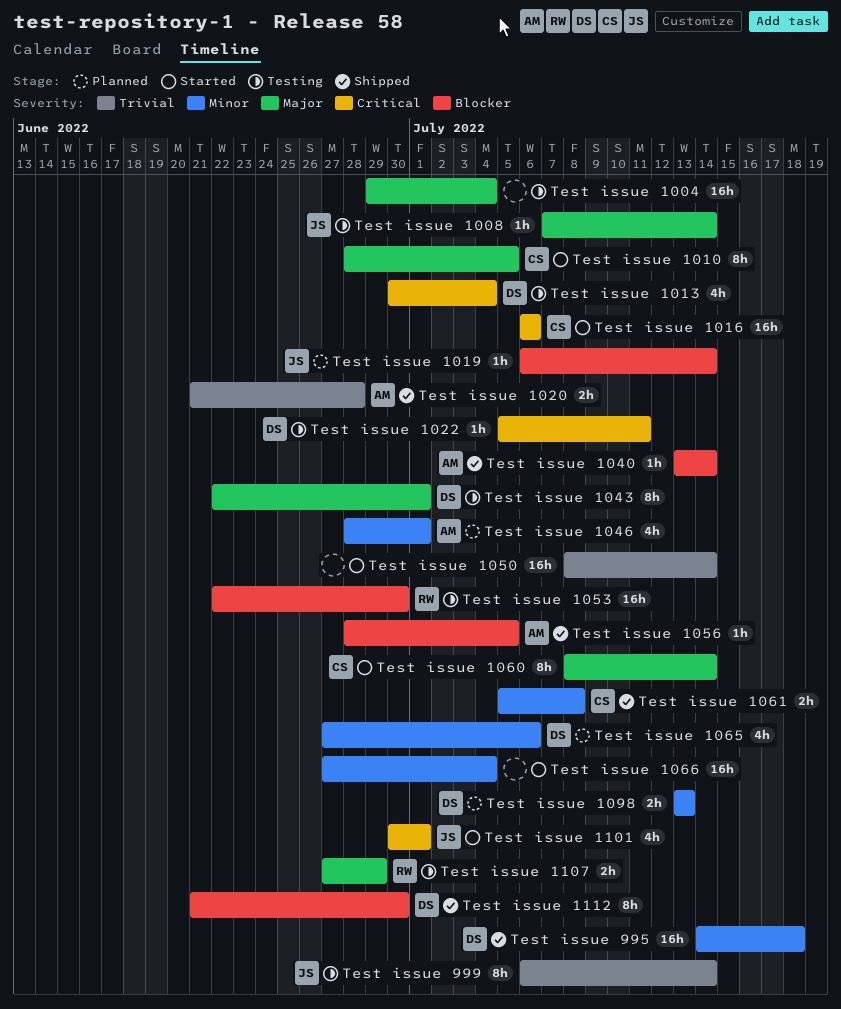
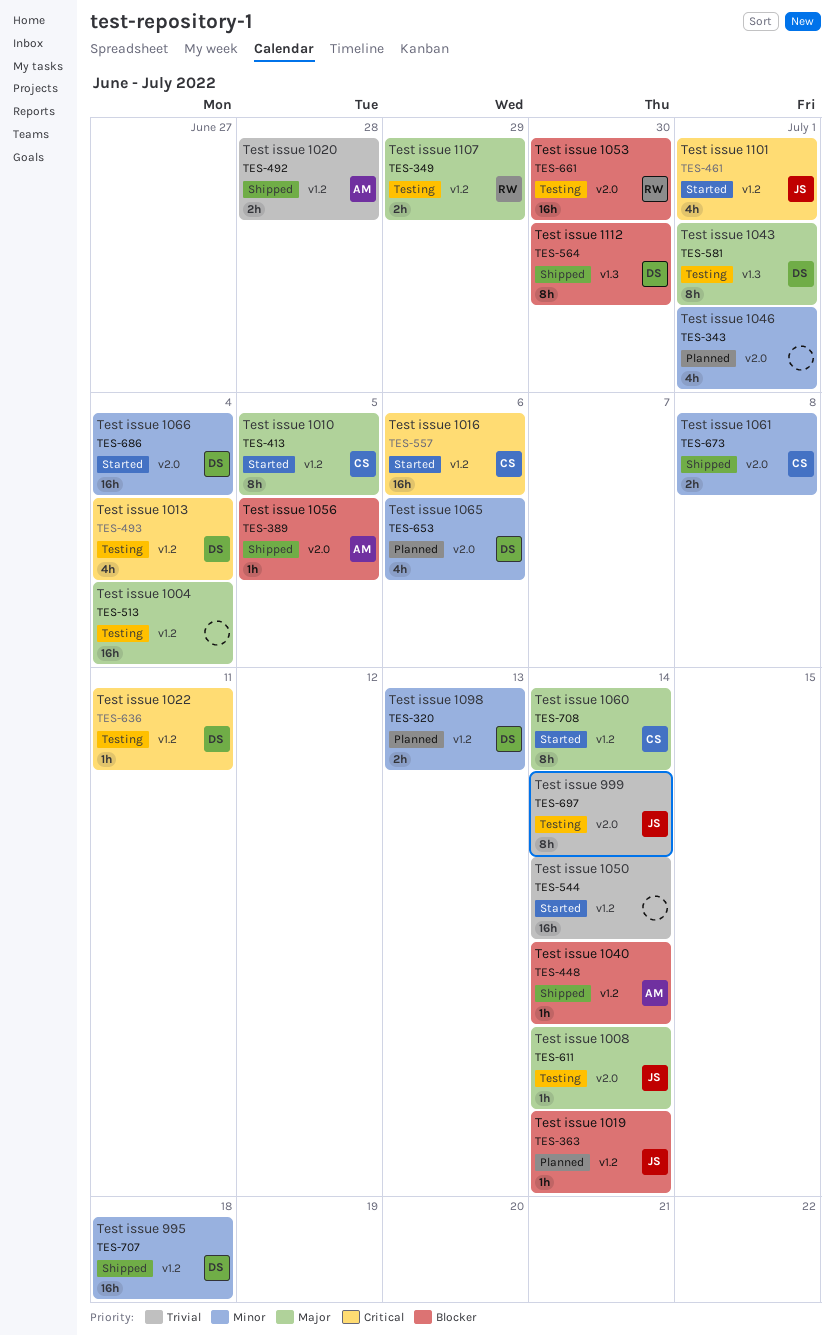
Test issue 1046, owner: AM -> none
Test issue 1066, owner: none -> DS

